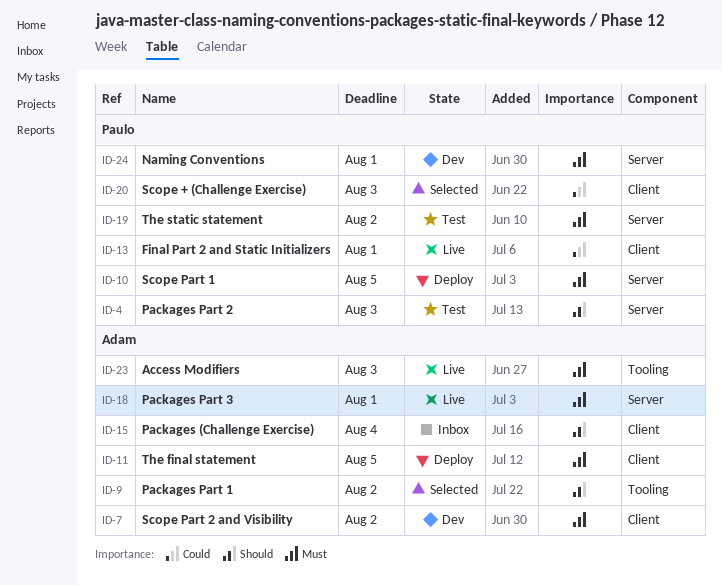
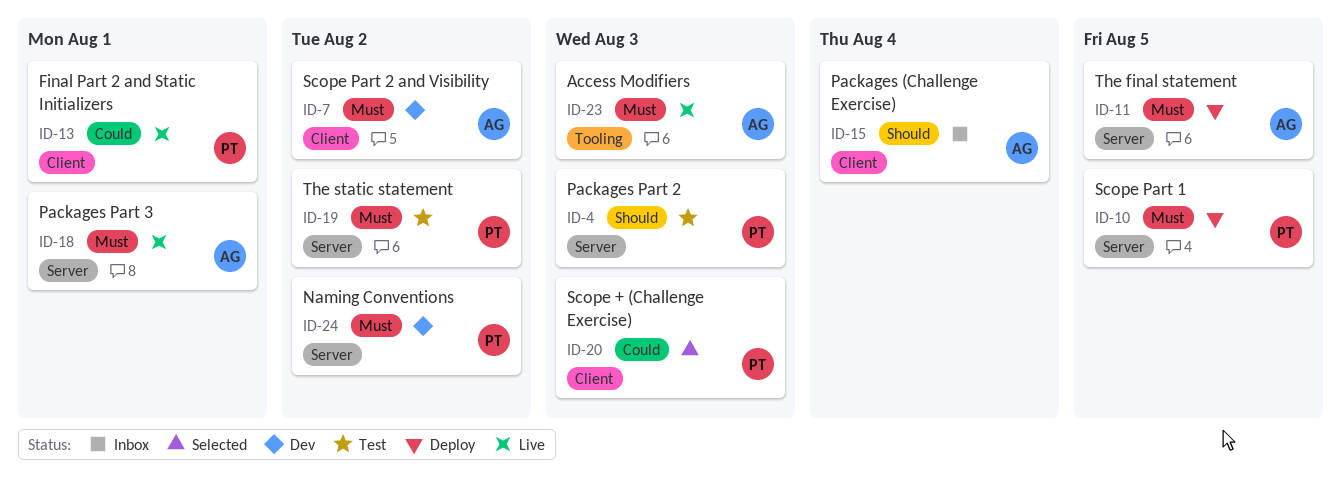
ID-9: present -> none
ID-11, label: Client -> Server
ID-24, due: Aug 1 -> Aug 2

